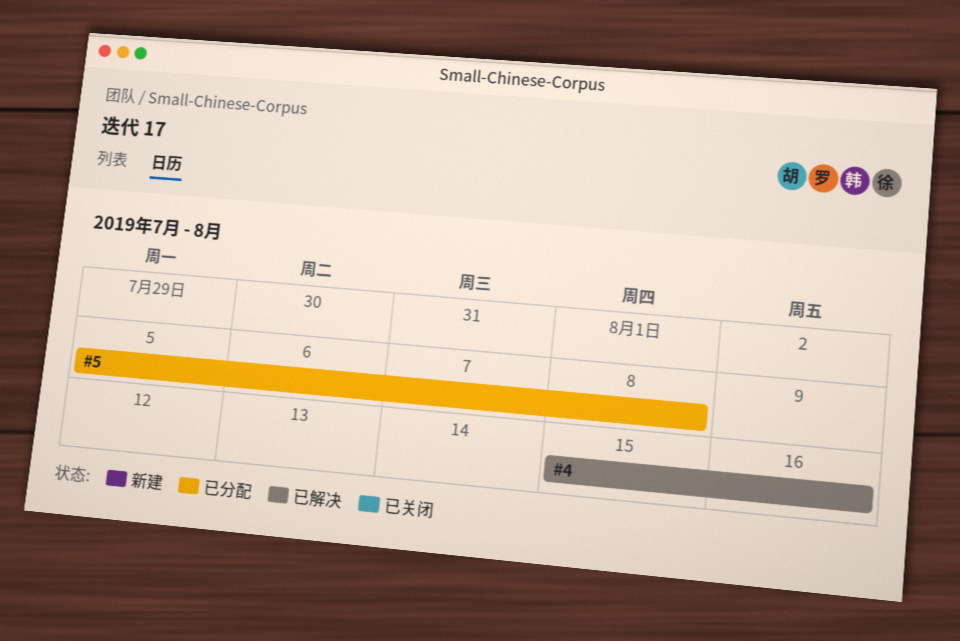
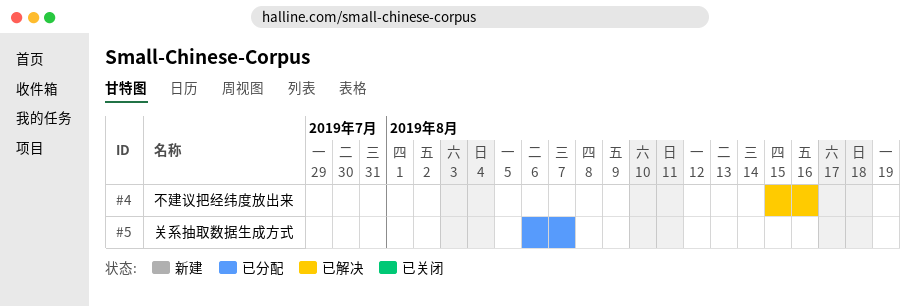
#5, start: Aug 5 -> Aug 6
#5, due: Aug 8 -> Aug 7

